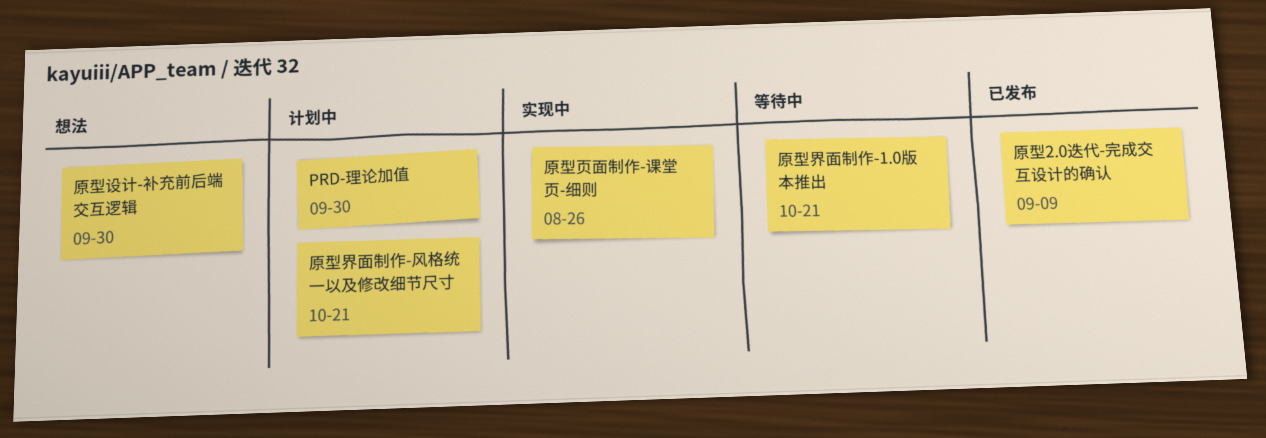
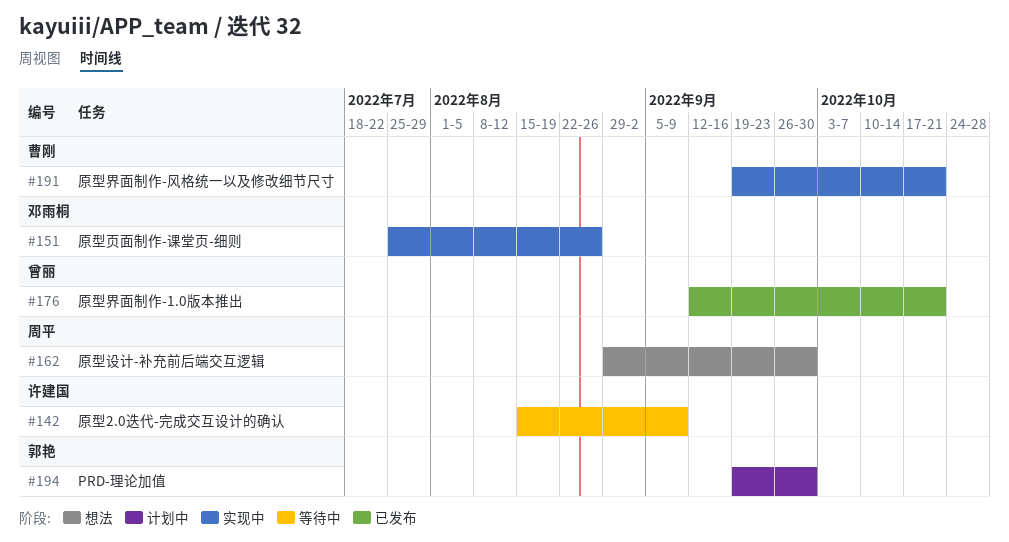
原型2.0迭代-完成交互设计的确认, status: 已发布 -> 等待中
原型界面制作-1.0版本推出, status: 等待中 -> 已发布
原型界面制作-风格统一以及修改细节尺寸, status: 计划中 -> 实现中

